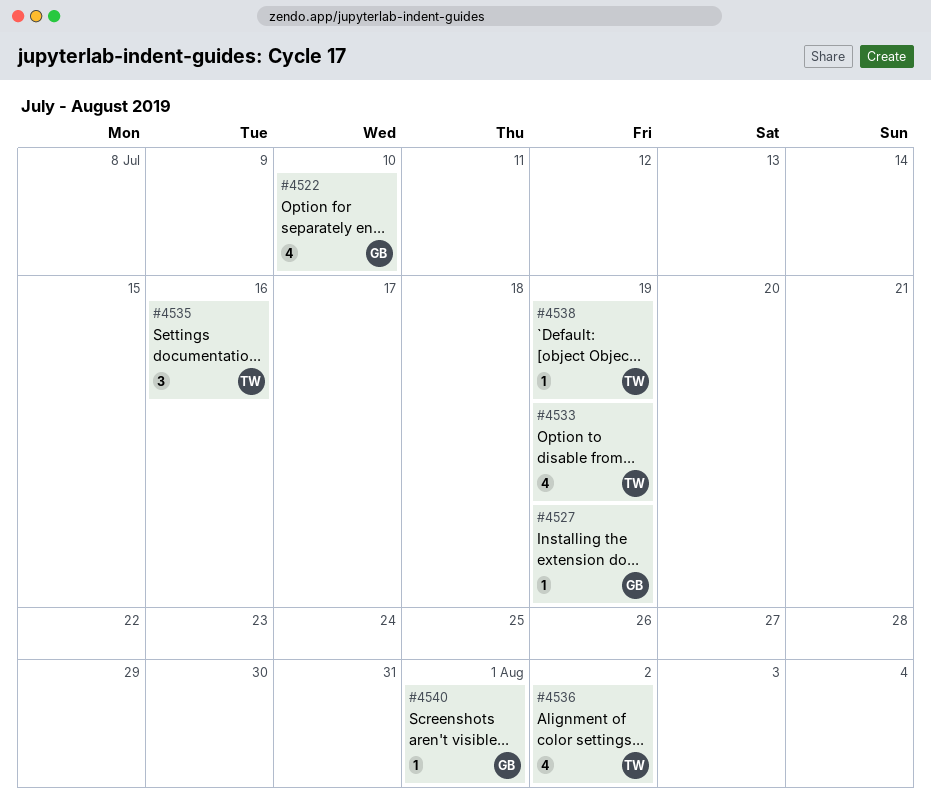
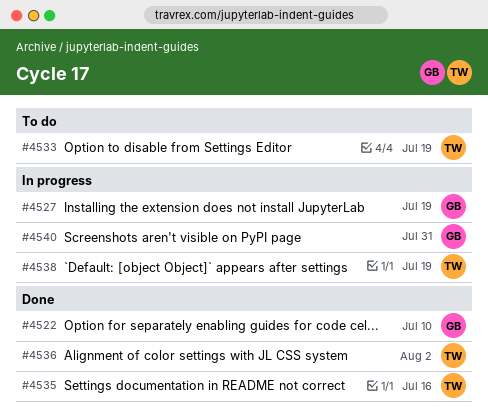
#4540, due: Aug 1 -> Jul 31

